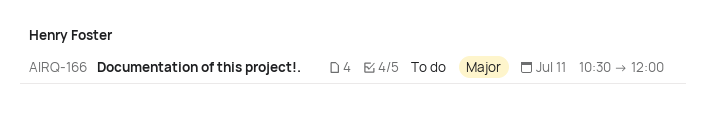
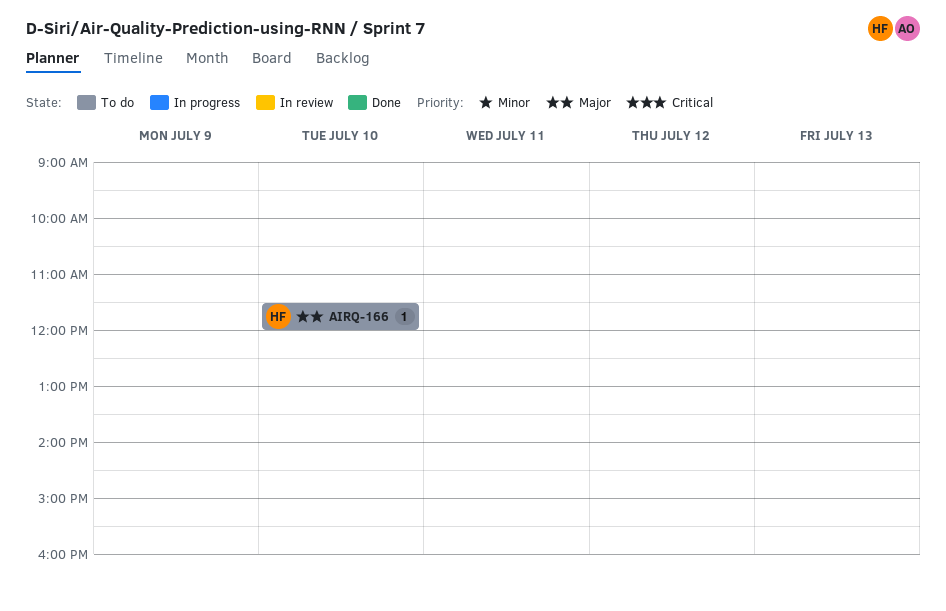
AIRQ-166, day: Jul 11 -> Jul 10
AIRQ-166, begins: 10:30 -> 11:30

